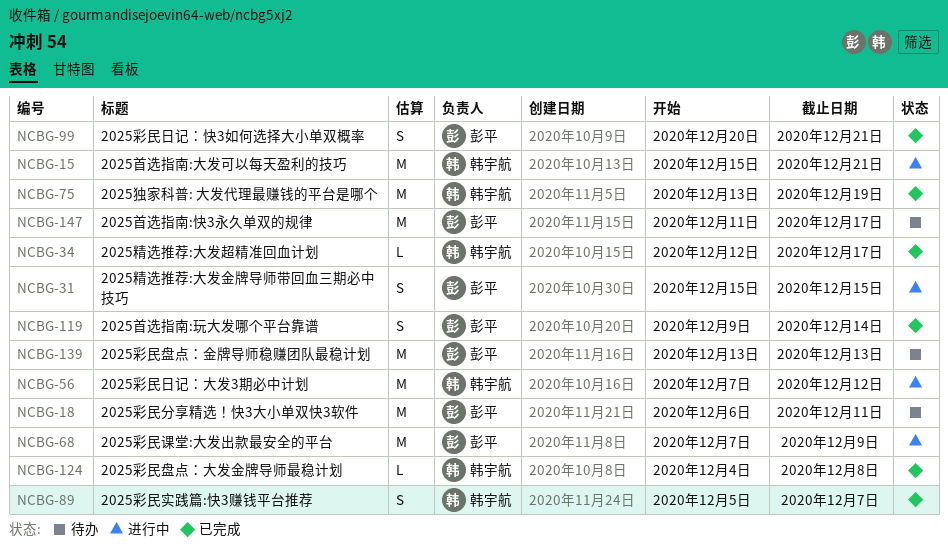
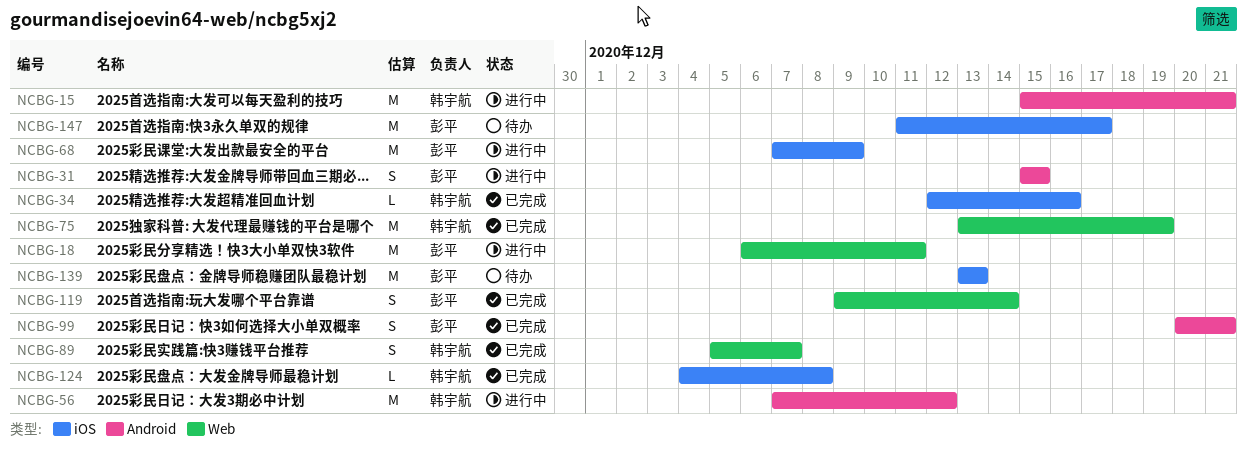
NCBG-18, status: 待办 -> 进行中
NCBG-34, due: Dec 17 -> Dec 16

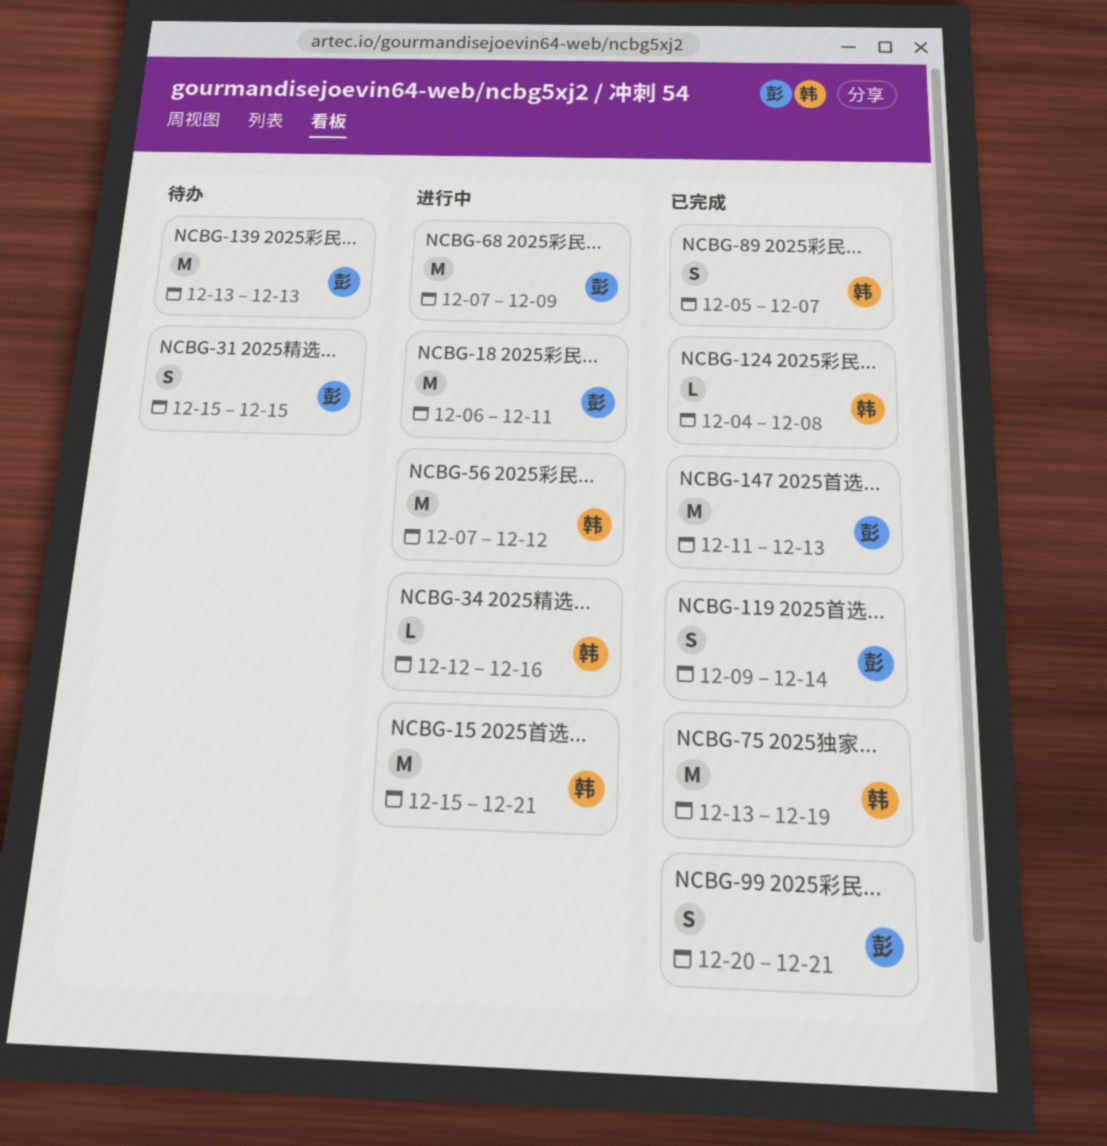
NCBG-31, status: 进行中 -> 待办
NCBG-34, status: 已完成 -> 进行中
NCBG-147, status: 待办 -> 已完成
NCBG-147, due: Dec 17 -> Dec 13

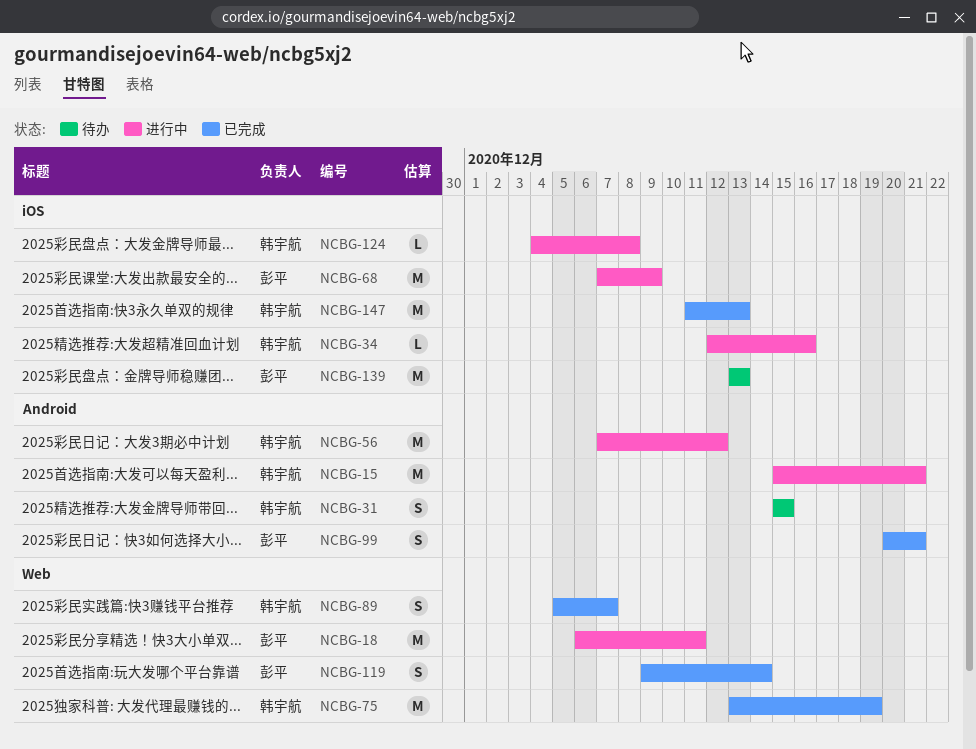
NCBG-31, owner: 彭平 -> 韩宇航
NCBG-124, status: 已完成 -> 进行中
NCBG-147, owner: 彭平 -> 韩宇航

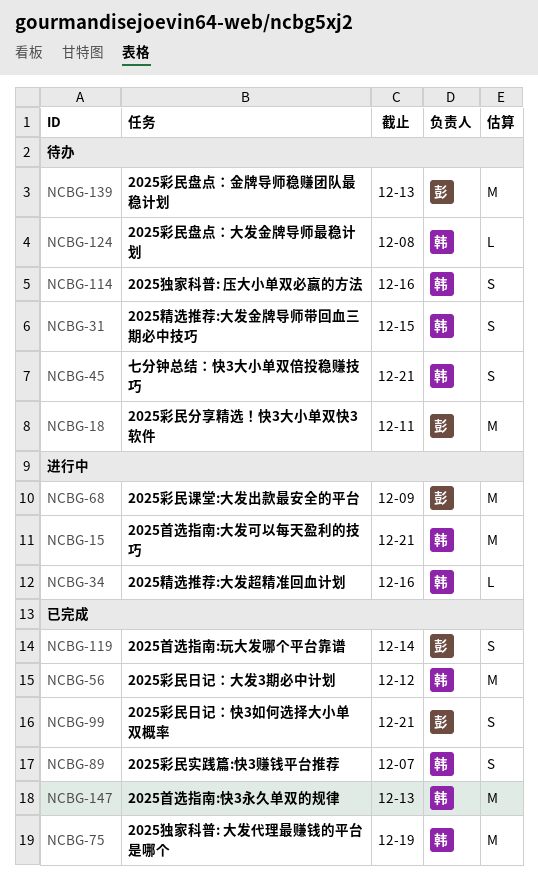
NCBG-18, status: 进行中 -> 待办
NCBG-45: none -> present
NCBG-56, status: 进行中 -> 已完成
NCBG-114: none -> present
NCBG-124, status: 进行中 -> 待办

